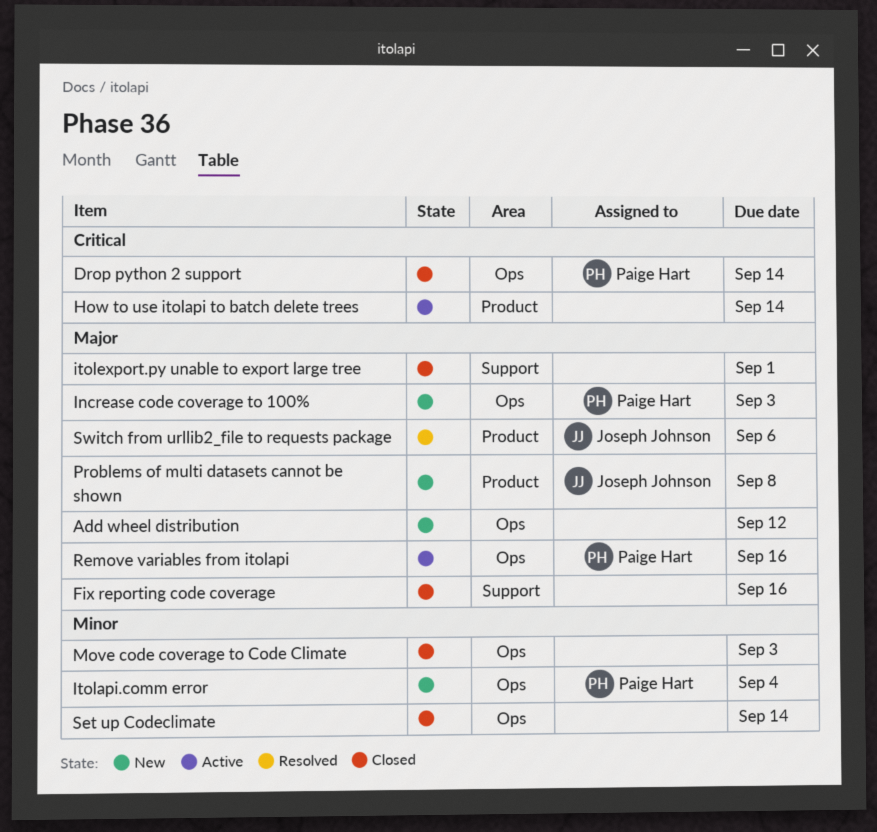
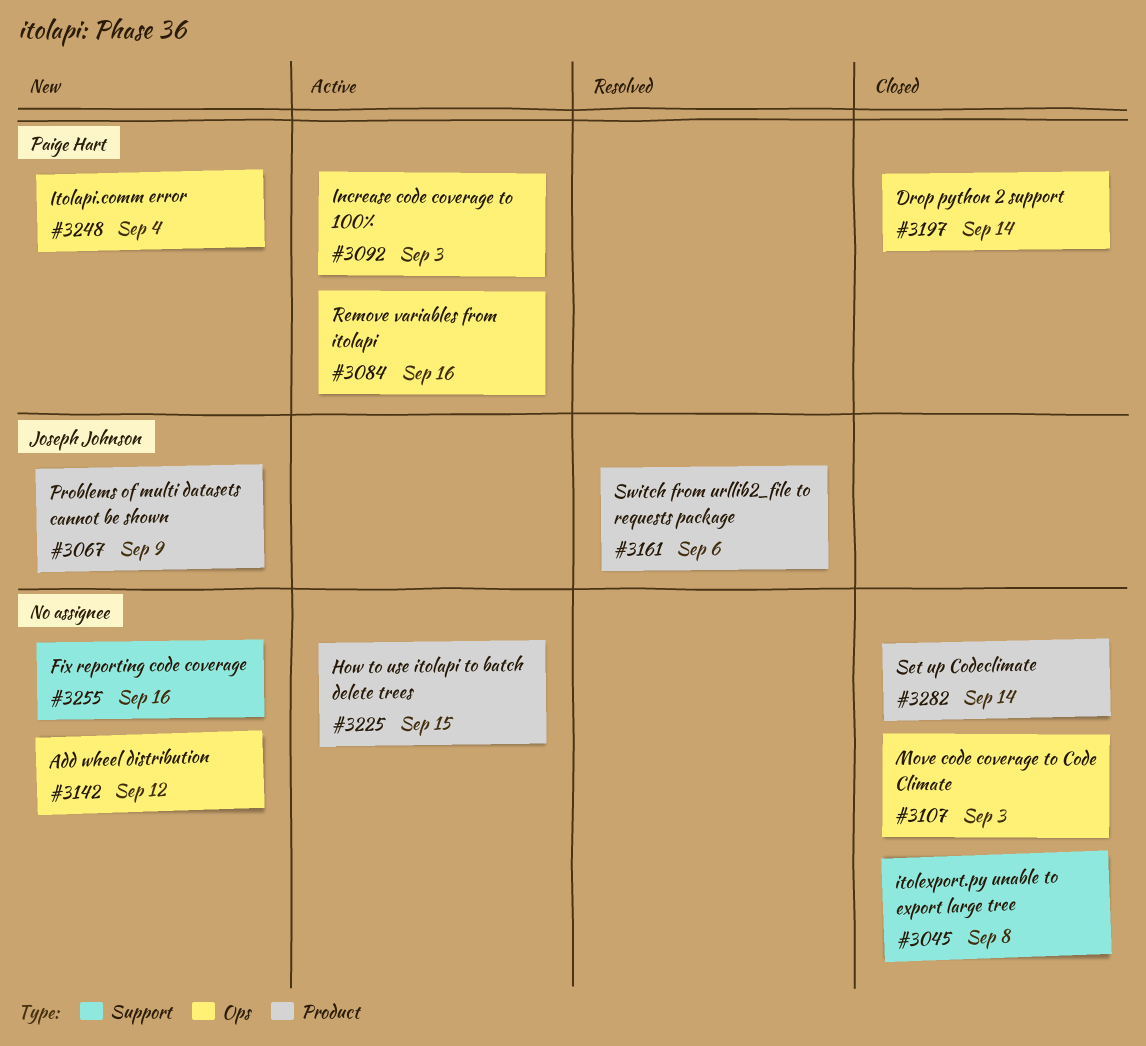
Fix reporting code coverage, status: Closed -> New
How to use itolapi to batch delete trees, due: Sep 14 -> Sep 15
Increase code coverage to 100%, status: New -> Active
itolexport.py unable to export large tree, due: Sep 1 -> Sep 8
Problems of multi datasets cannot be shown, due: Sep 8 -> Sep 9
Set up Codeclimate, label: Ops -> Product

